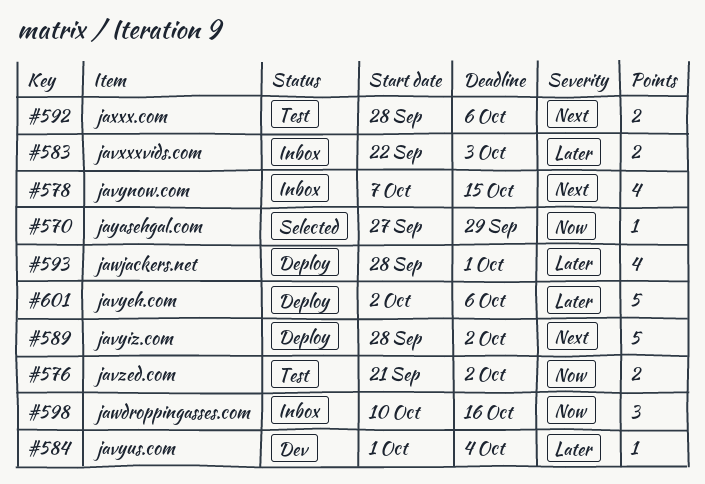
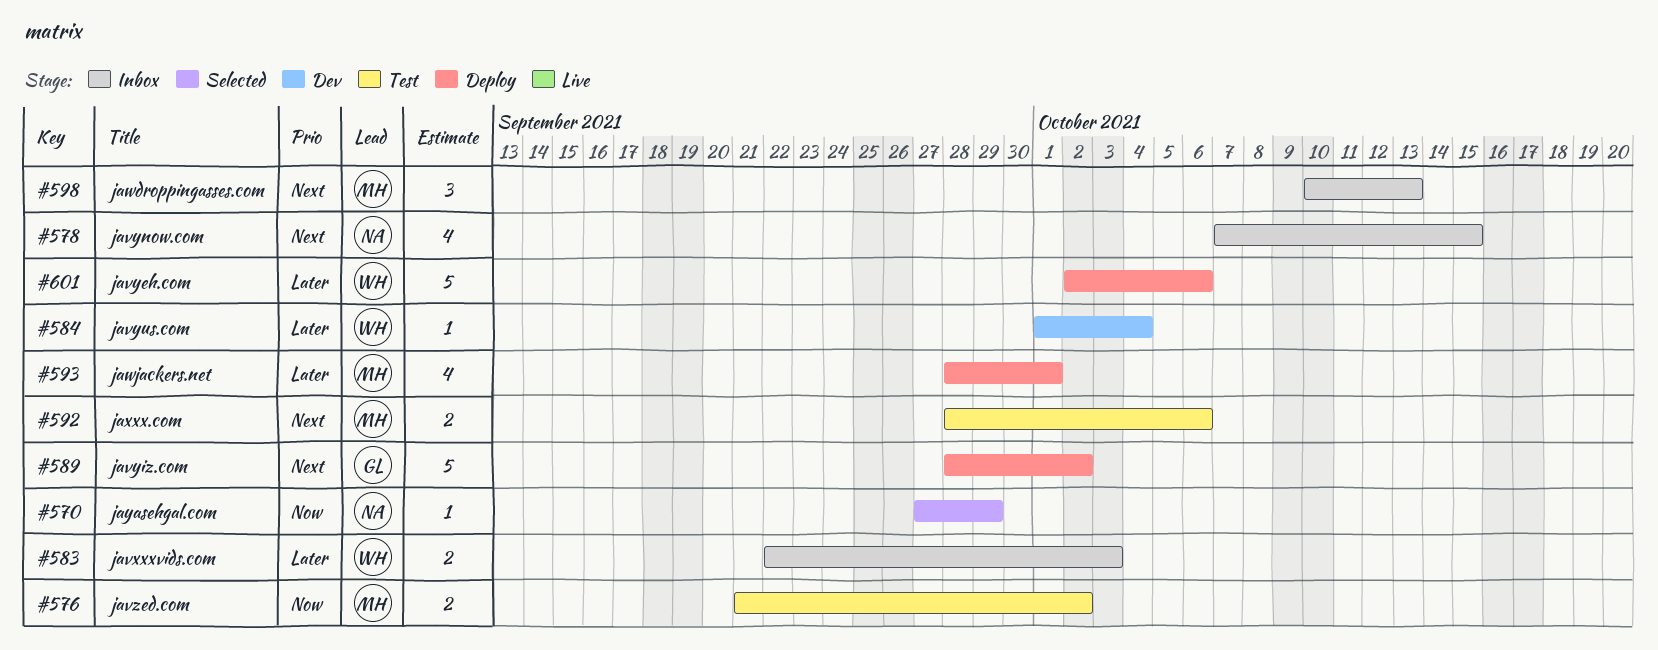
#598, priority: Now -> Next
#598, due: Oct 16 -> Oct 13

